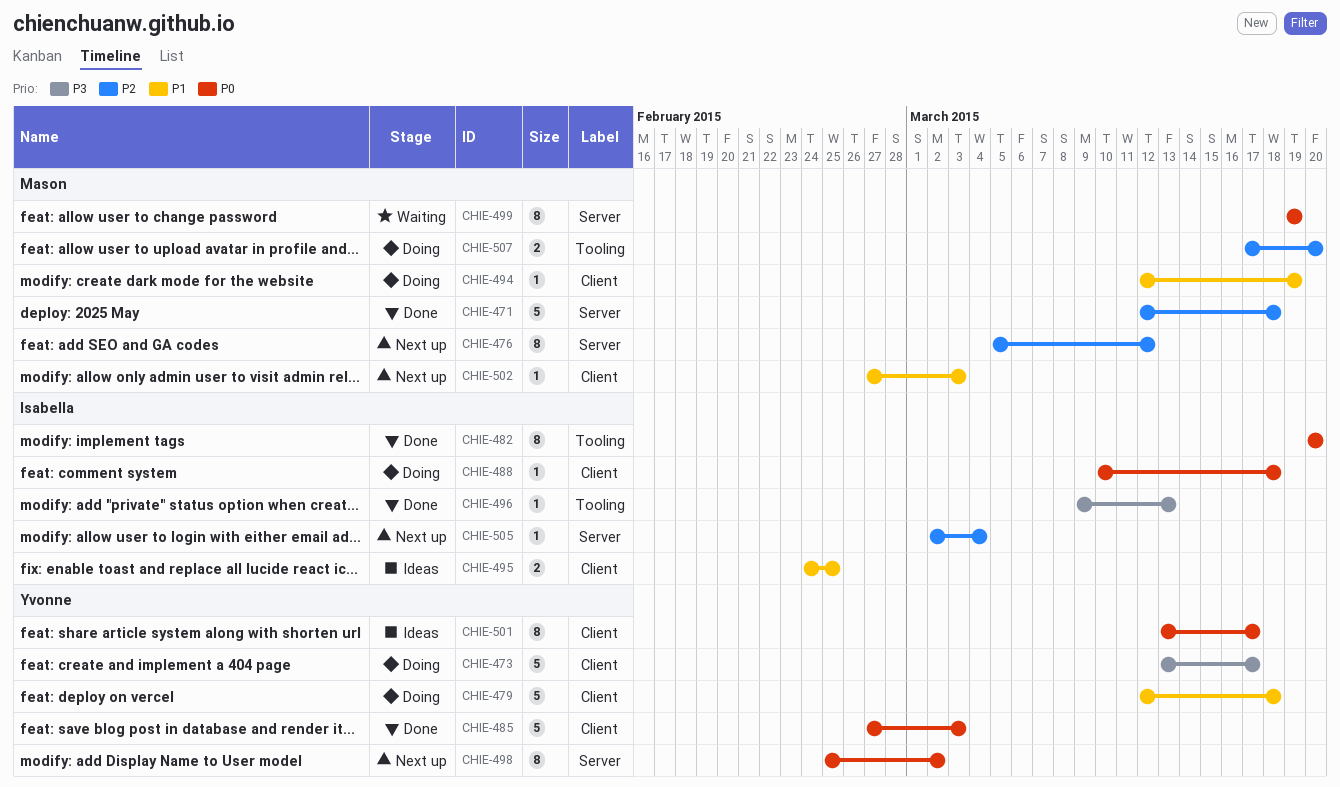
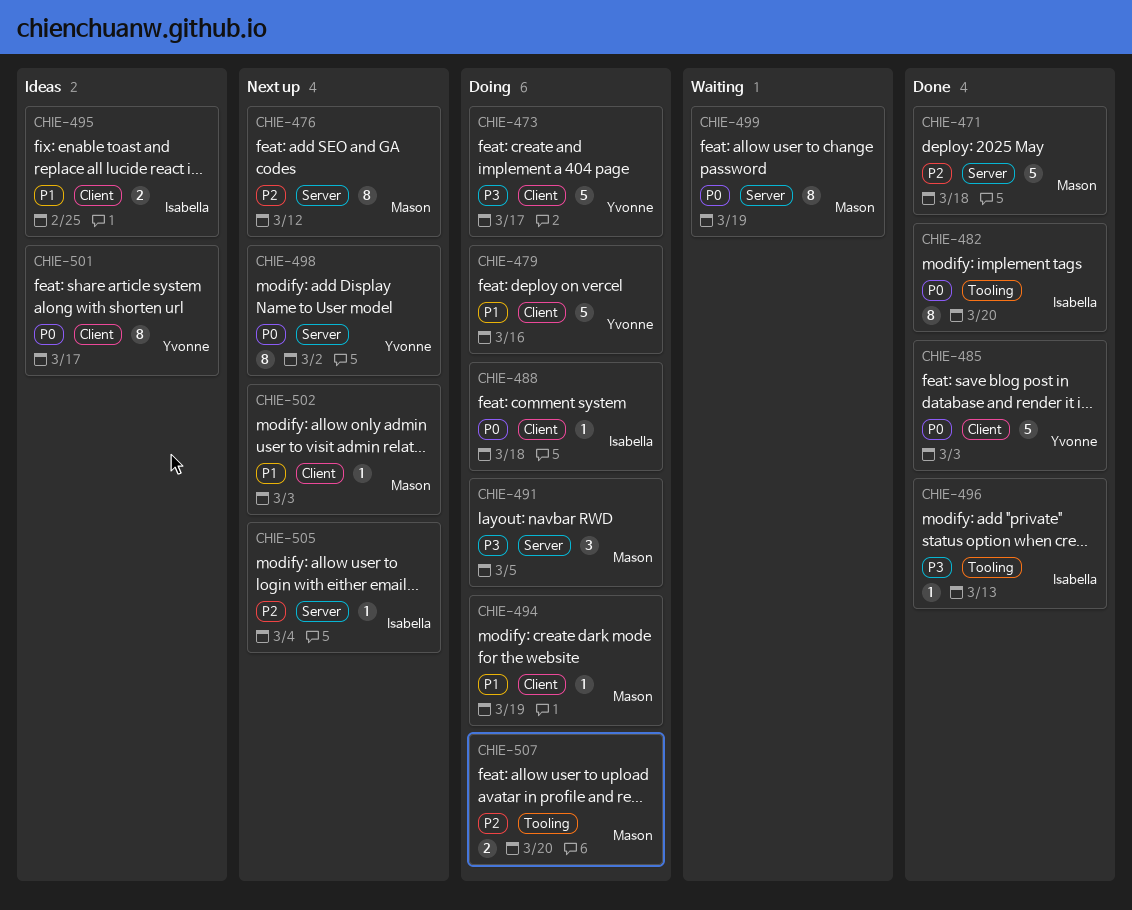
CHIE-479, due: Mar 18 -> Mar 16
CHIE-491: none -> present

